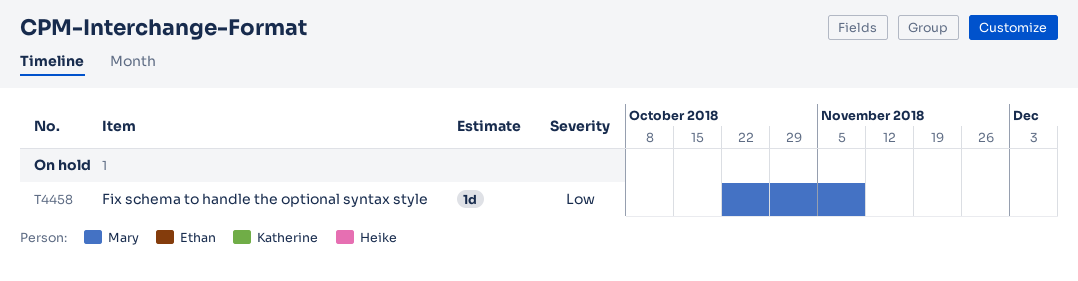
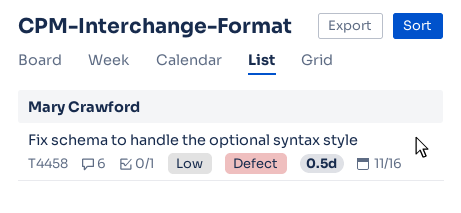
T4458, estimate: 1d -> 0.5d
T4458, due: Nov 9 -> Nov 16

